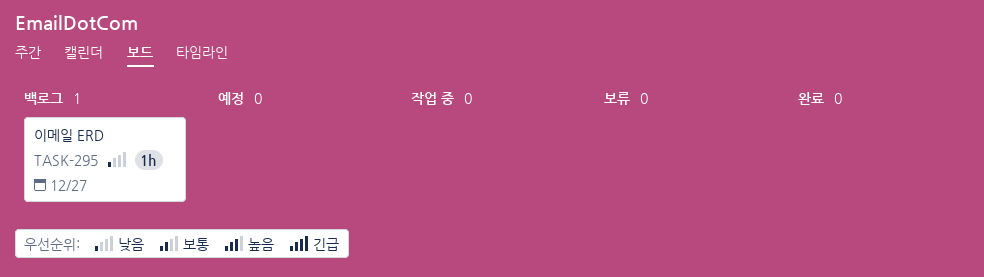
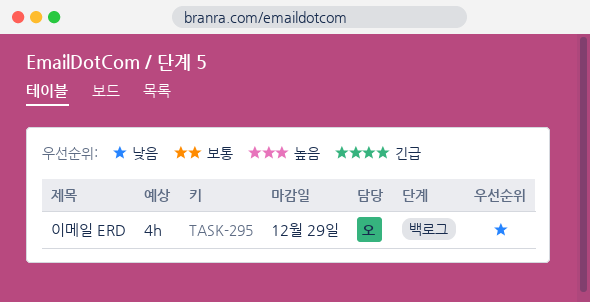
TASK-295, estimate: 1h -> 4h
TASK-295, due: Dec 27 -> Dec 29

